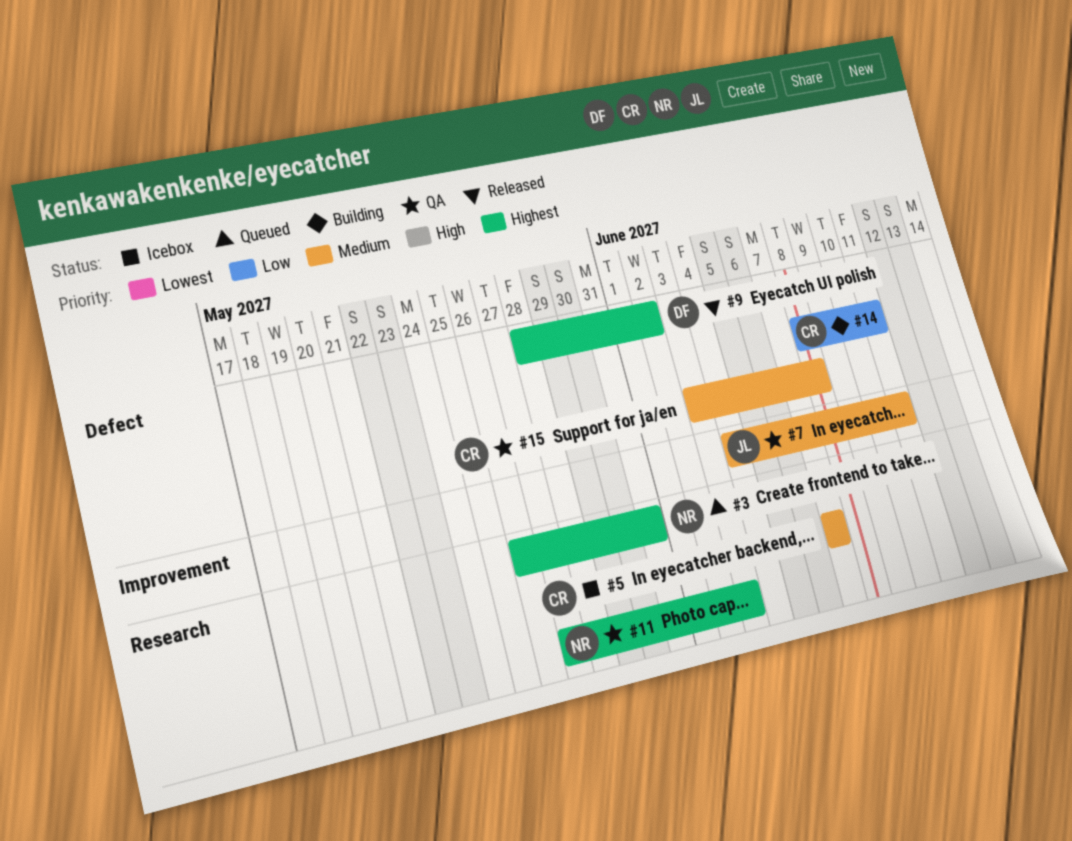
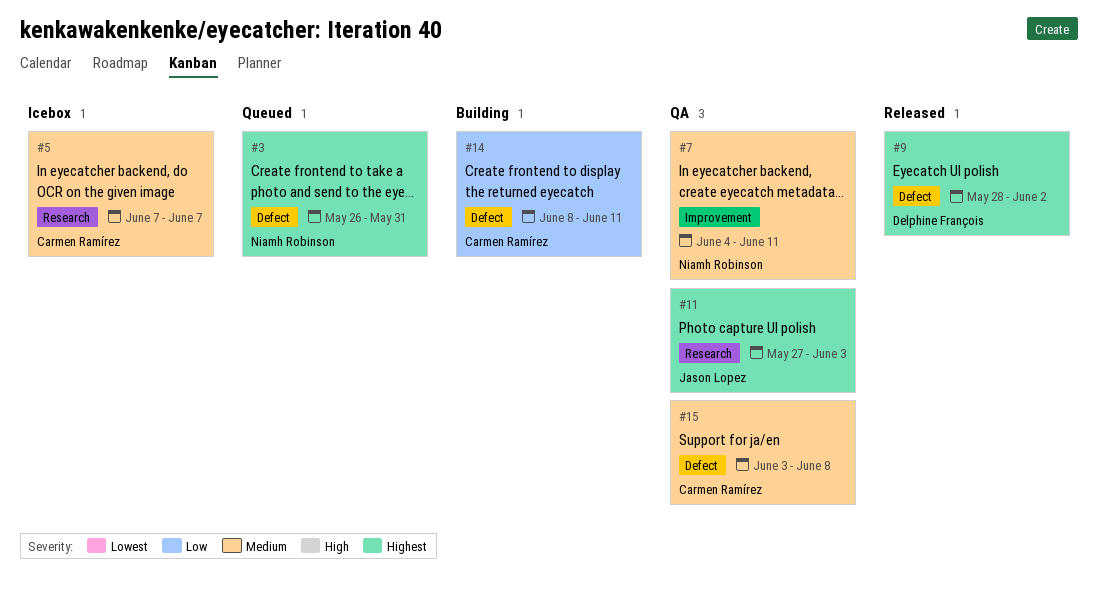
#3, label: Research -> Defect
#7, owner: Jason Lopez -> Niamh Robinson
#11, owner: Niamh Robinson -> Jason Lopez

